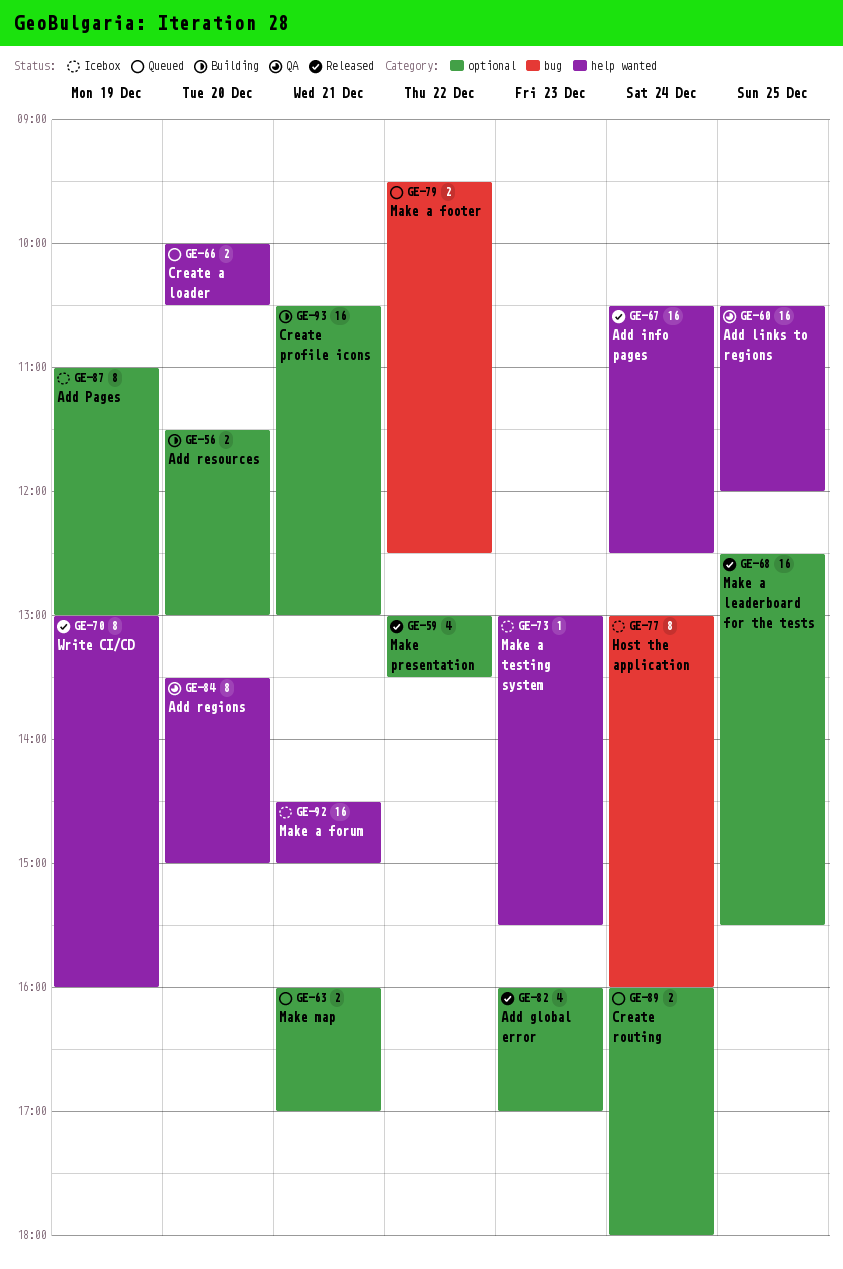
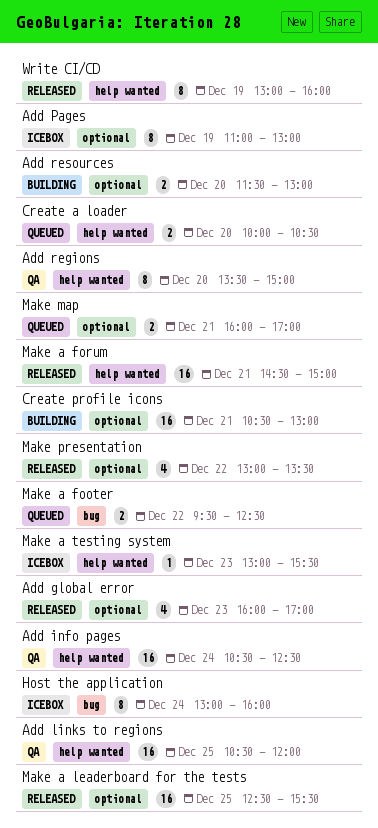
Add info pages, status: Released -> QA
Create routing: present -> none
Make a forum, status: Icebox -> Released

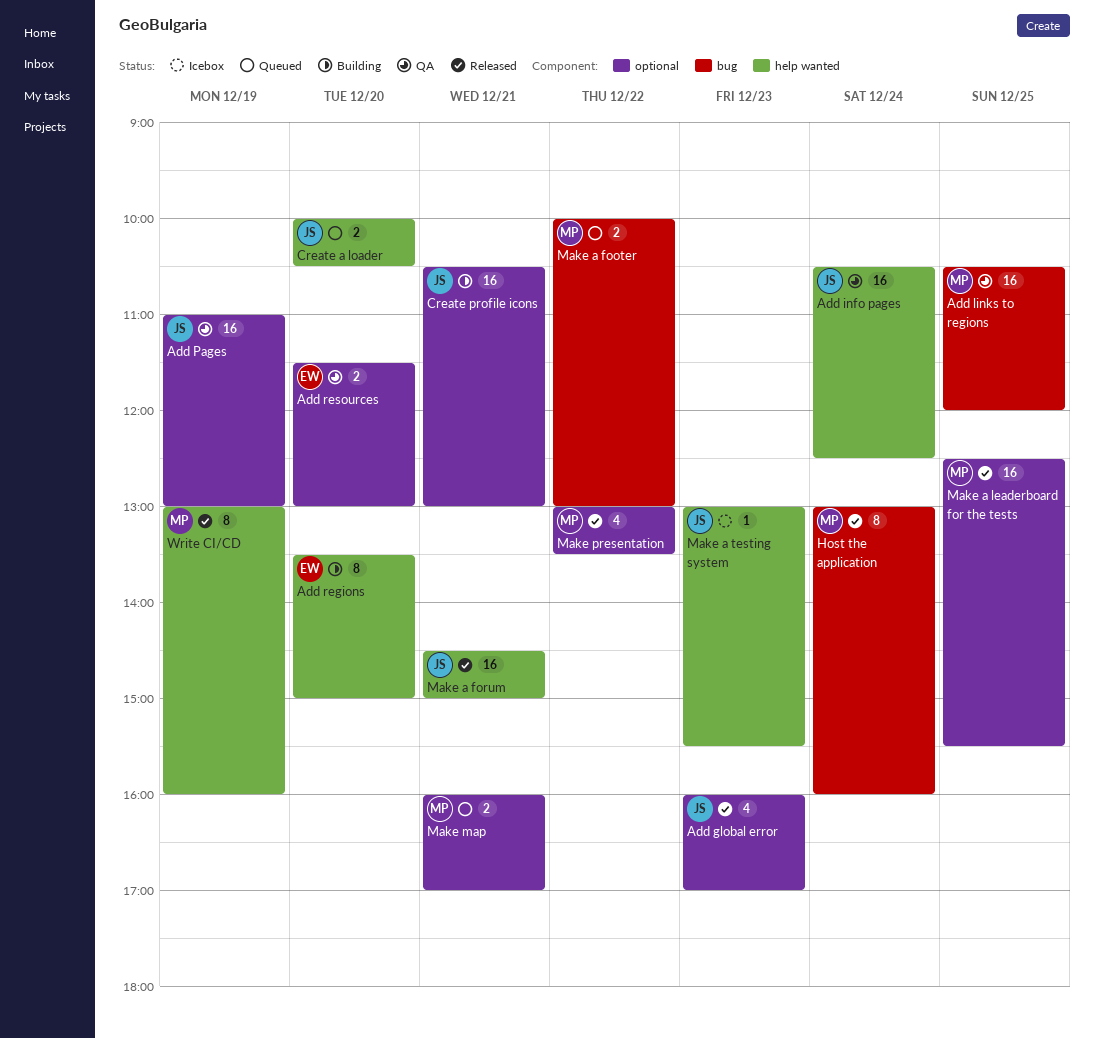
Add links to regions, label: help wanted -> bug
Add Pages, status: Icebox -> QA
Add Pages, estimate: 8 -> 16
Add regions, status: QA -> Building
Add resources, status: Building -> QA
Host the application, status: Icebox -> Released
Make a footer, begins: 09:30 -> 10:00
Make a footer, ends: 12:30 -> 13:00

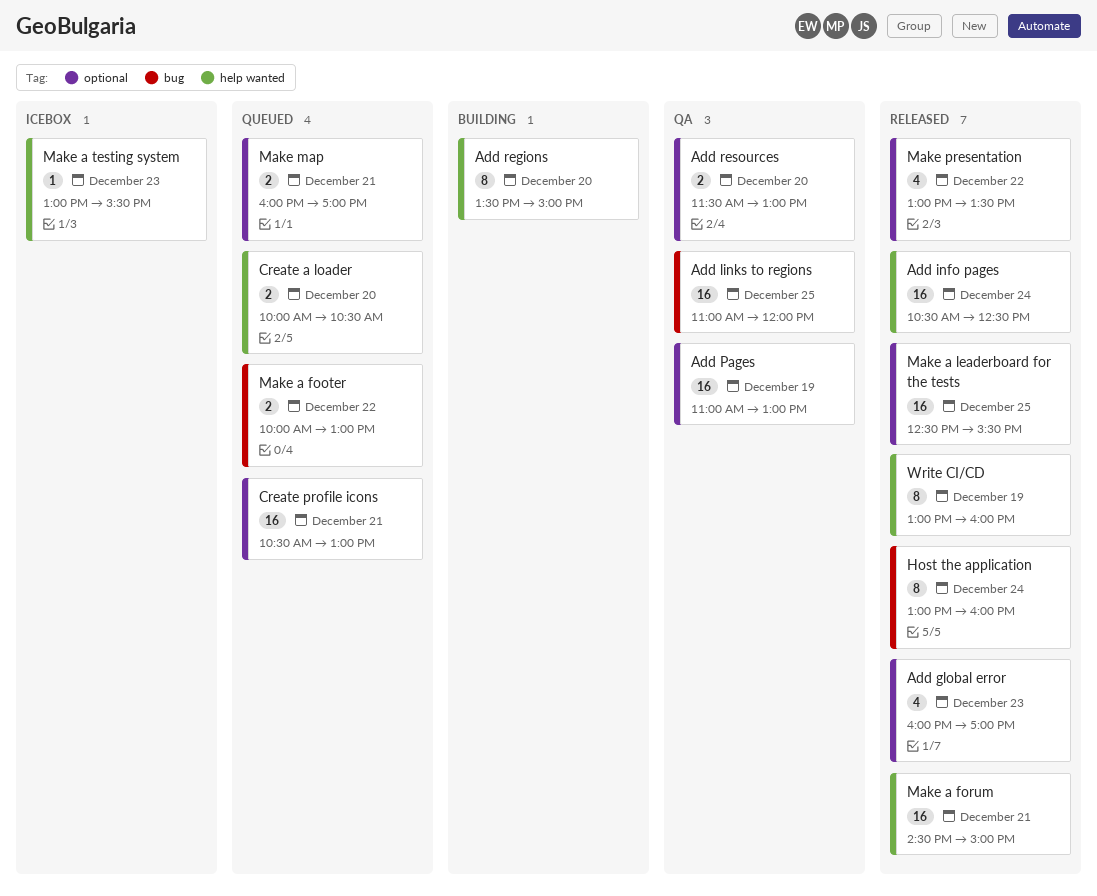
Add info pages, status: QA -> Released
Add links to regions, begins: 10:30 -> 11:00
Create profile icons, status: Building -> Queued

